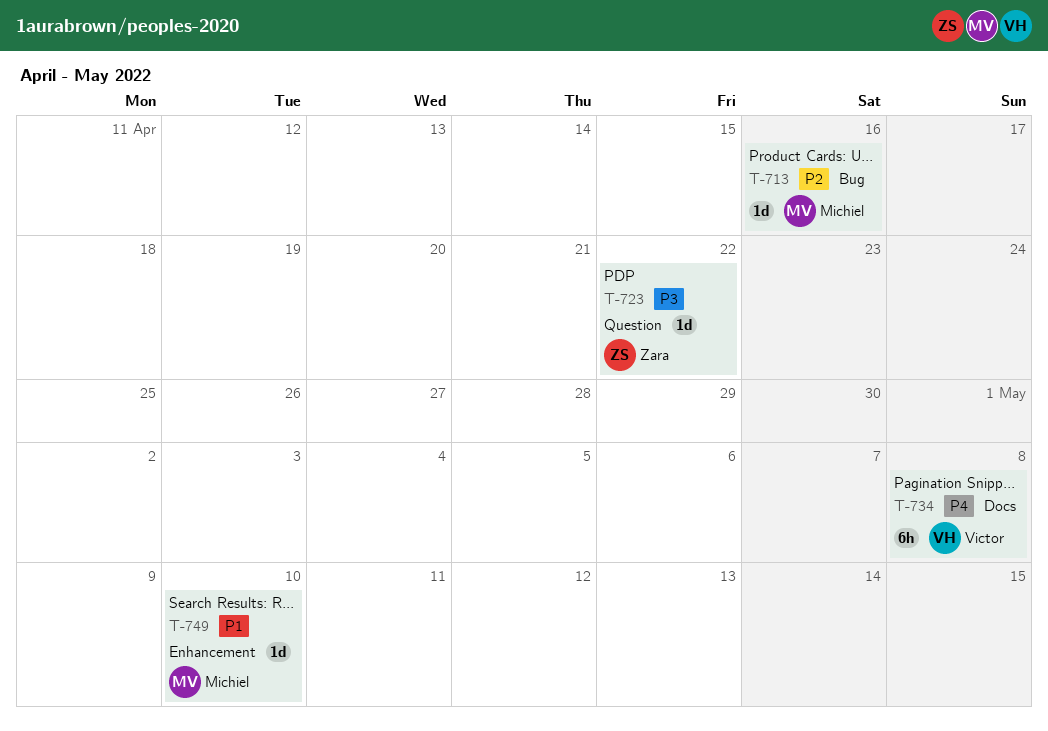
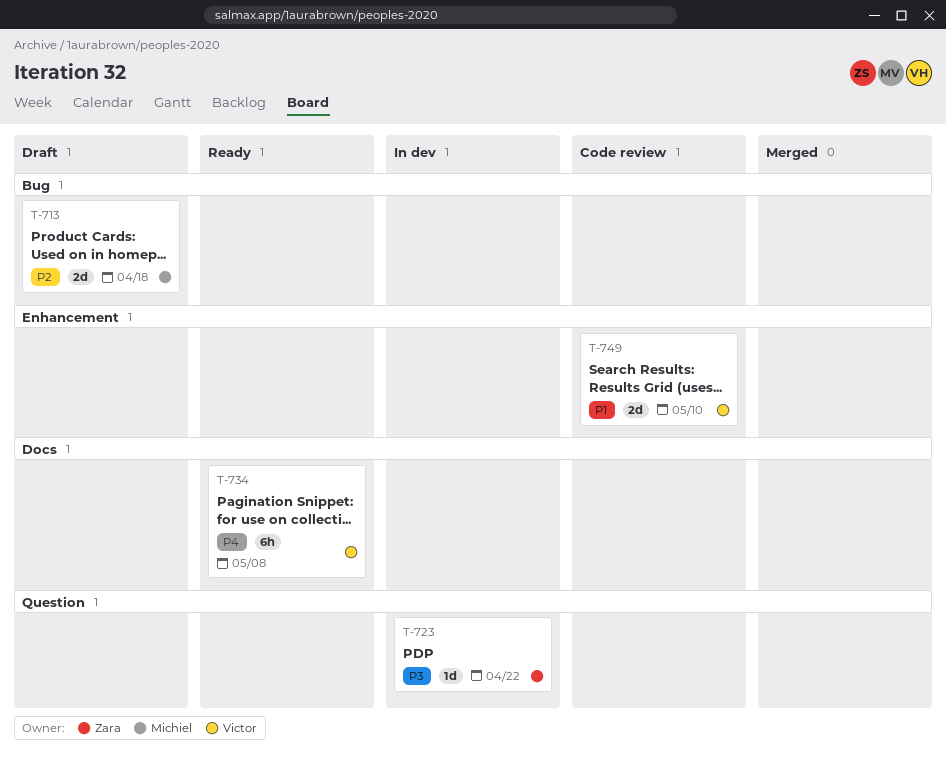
T-713, estimate: 1d -> 2d
T-713, due: Apr 16 -> Apr 18
T-749, owner: Michiel -> Victor
T-749, estimate: 1d -> 2d

